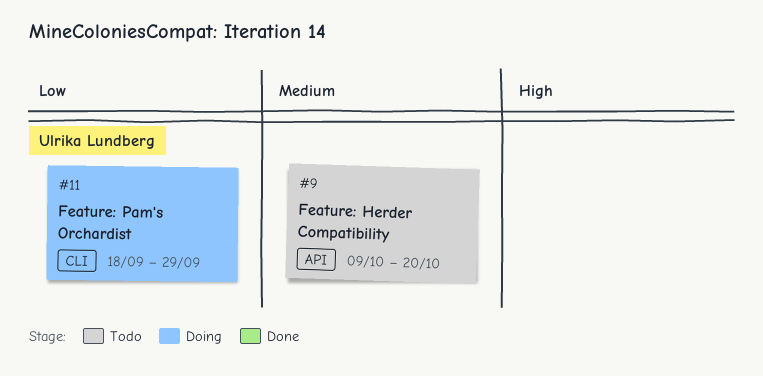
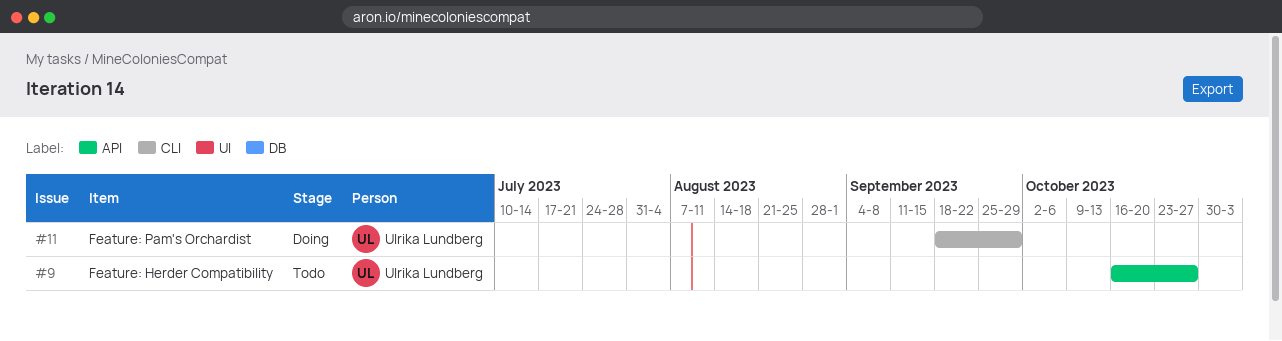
#9, start: Oct 9 -> Oct 16
#9, due: Oct 20 -> Oct 27

